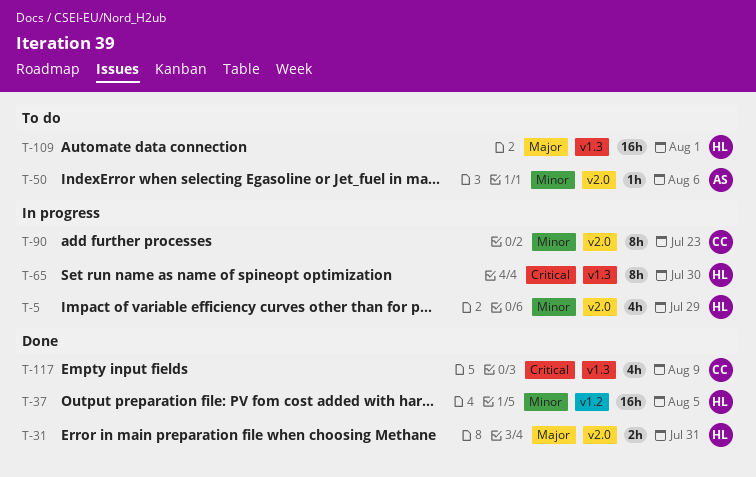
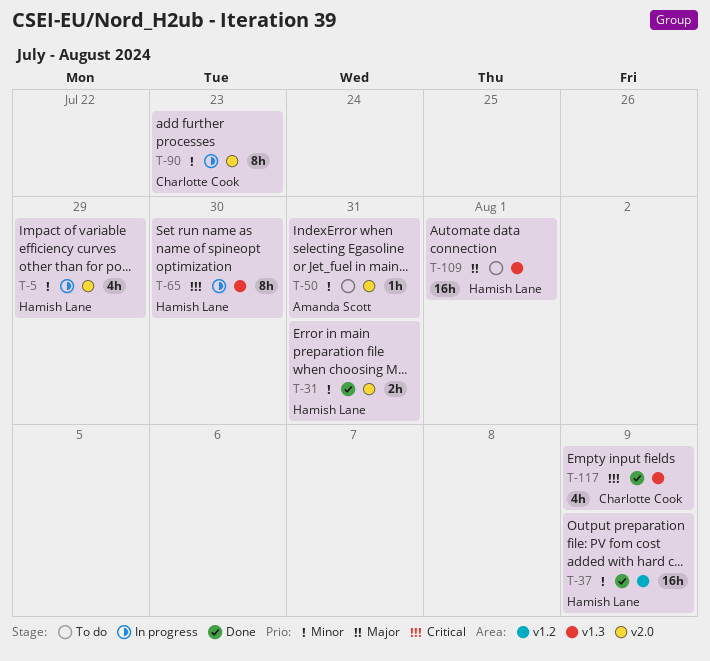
T-31, priority: Major -> Minor
T-37, due: Aug 5 -> Aug 9
T-50, due: Aug 6 -> Jul 31

